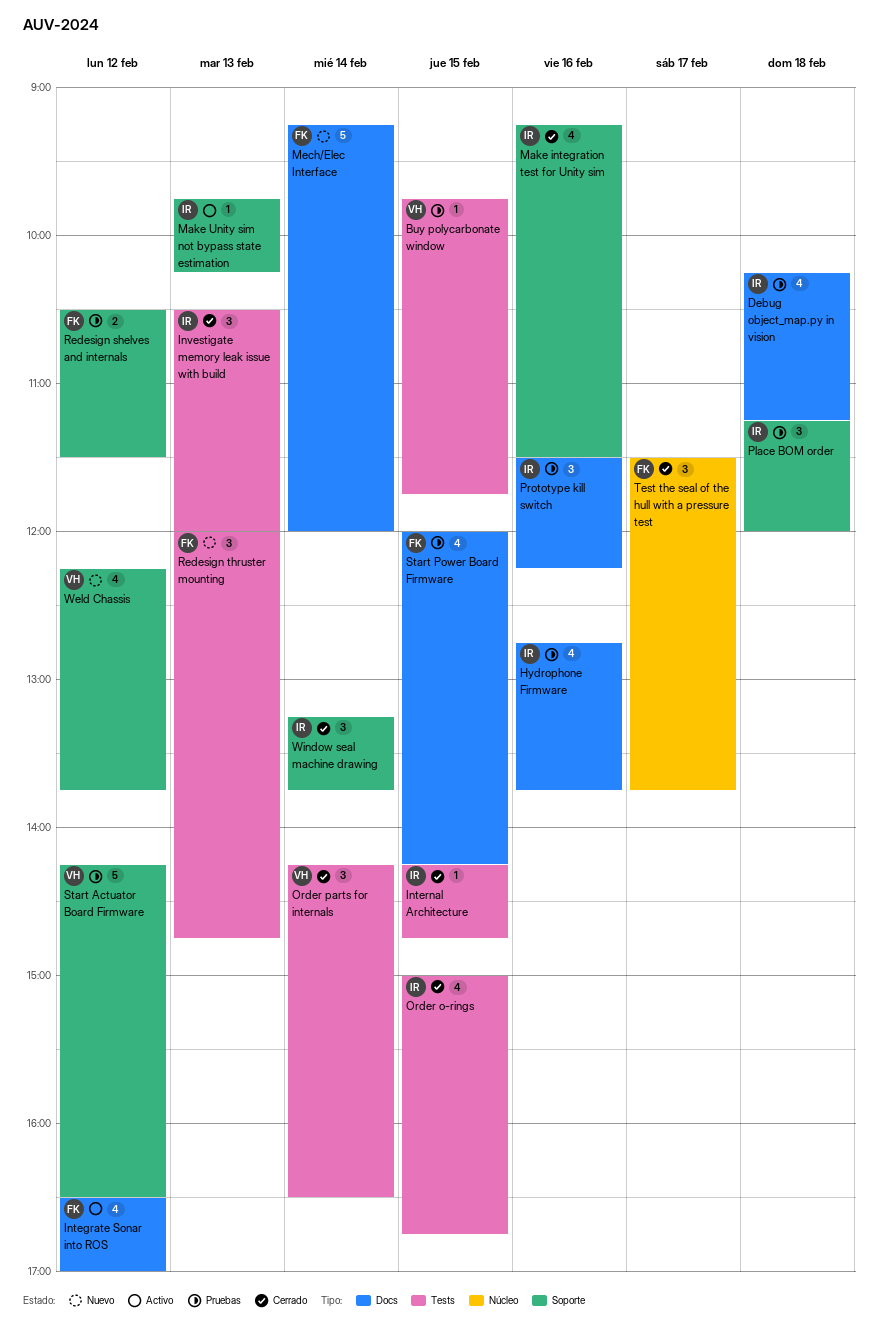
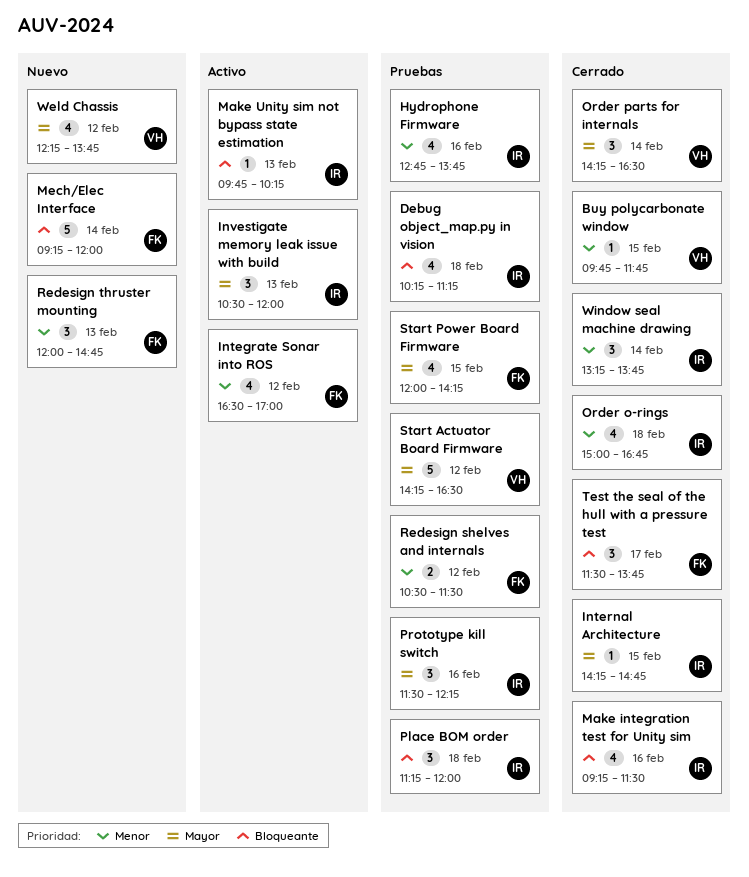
Buy polycarbonate window, status: Pruebas -> Cerrado
Investigate memory leak issue with build, status: Cerrado -> Activo
Order o-rings, day: Feb 15 -> Feb 18

